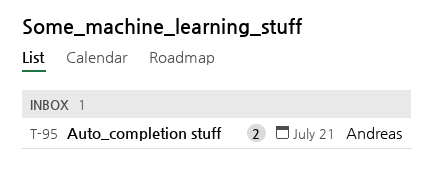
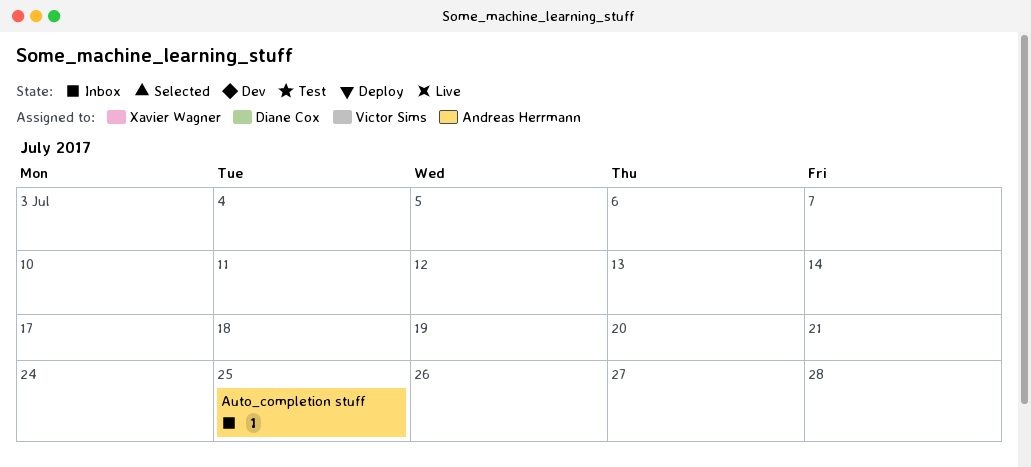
Auto_completion stuff, estimate: 2 -> 1
Auto_completion stuff, due: Jul 21 -> Jul 25

